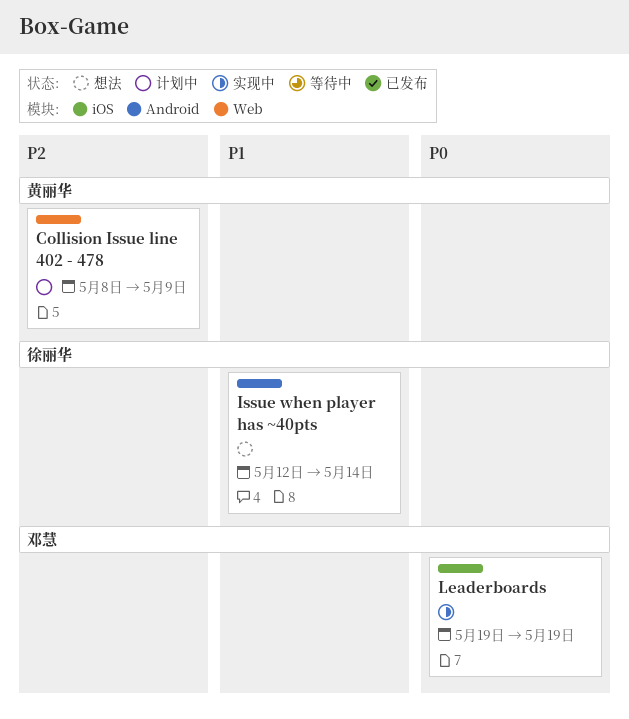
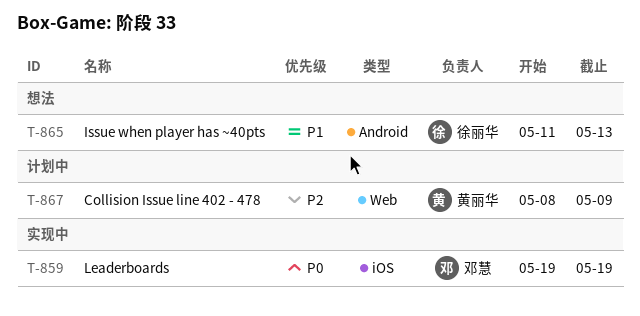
Issue when player has ~40pts, start: May 12 -> May 11
Issue when player has ~40pts, due: May 14 -> May 13

